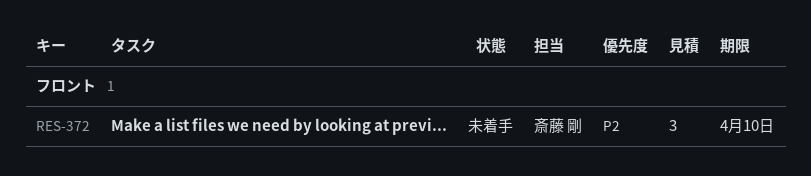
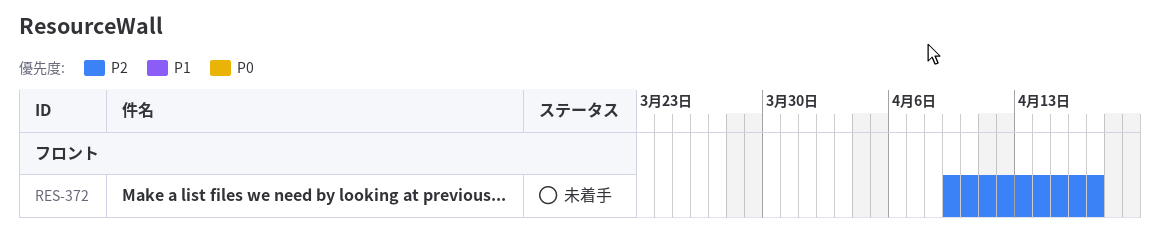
RES-372, due: Apr 10 -> Apr 17

